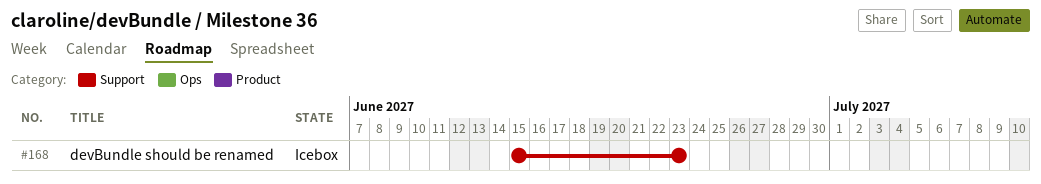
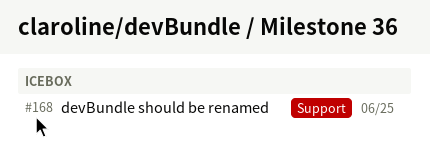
#168, due: Jun 23 -> Jun 25

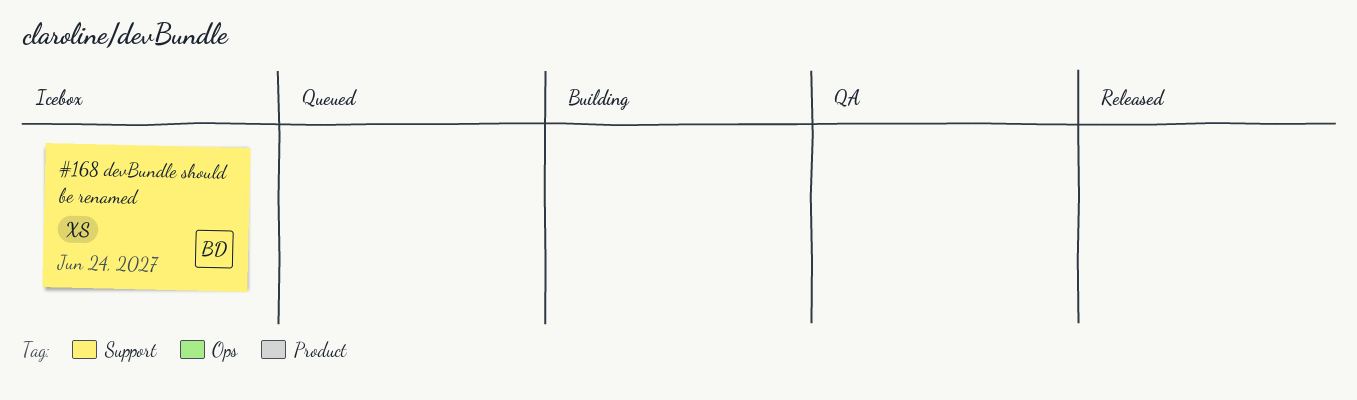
#168, due: Jun 25 -> Jun 24

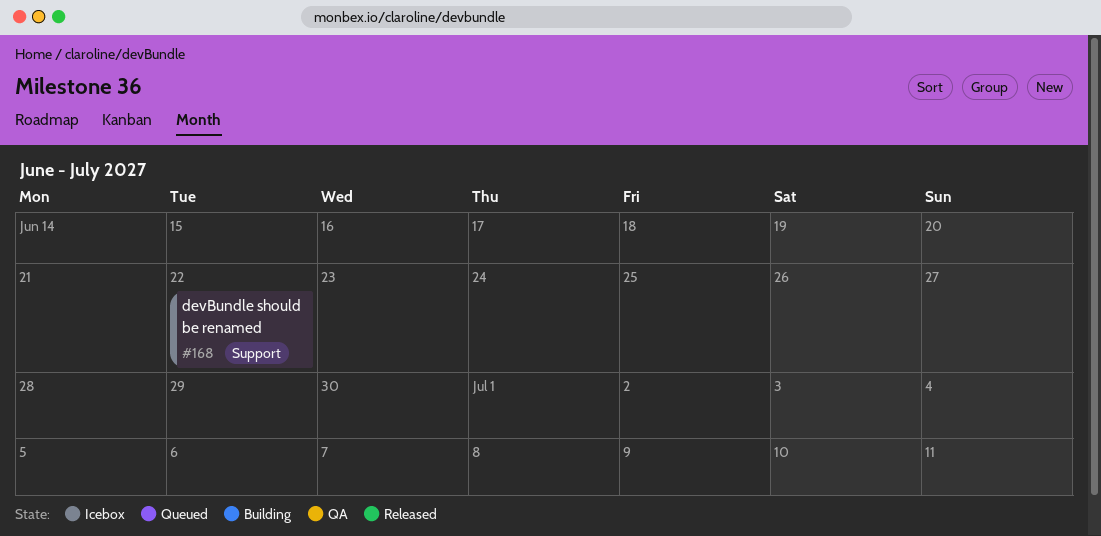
#168, due: Jun 24 -> Jun 22

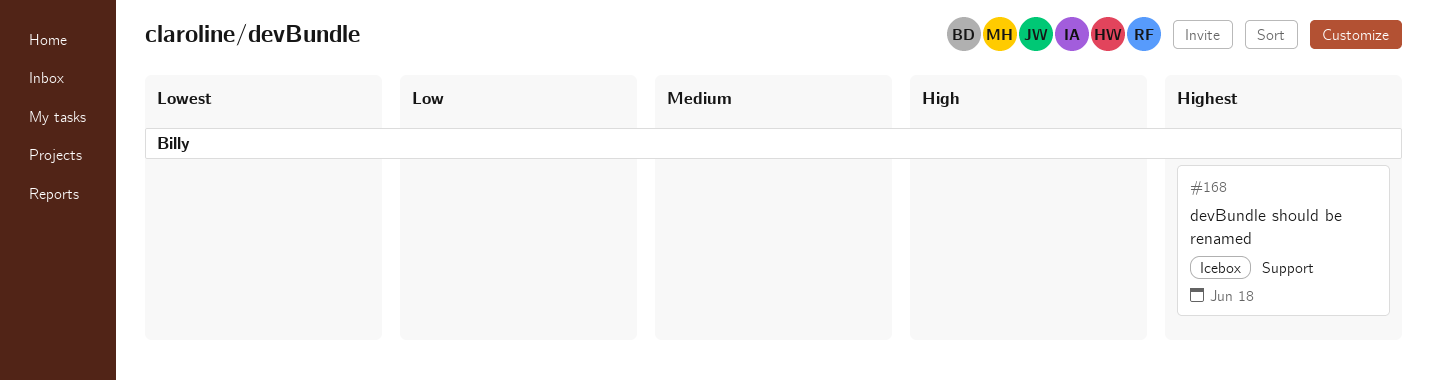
#168, due: Jun 22 -> Jun 18

